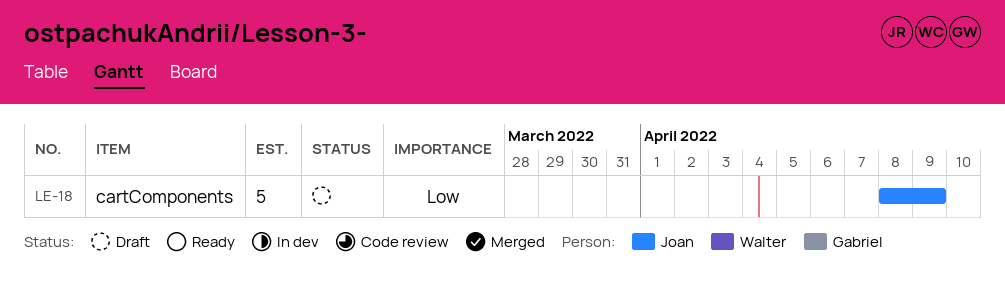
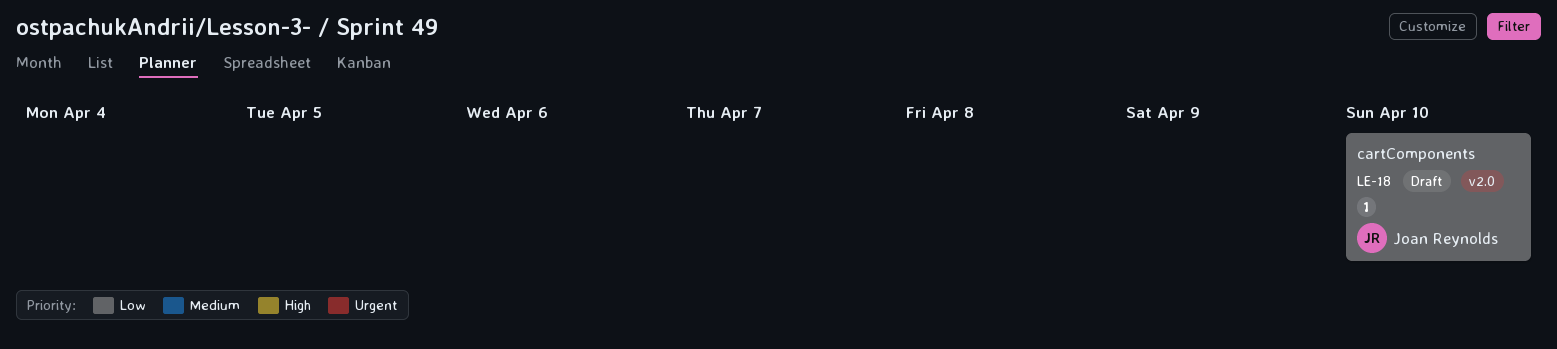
LE-18, estimate: 5 -> 1
LE-18, due: Apr 9 -> Apr 10

